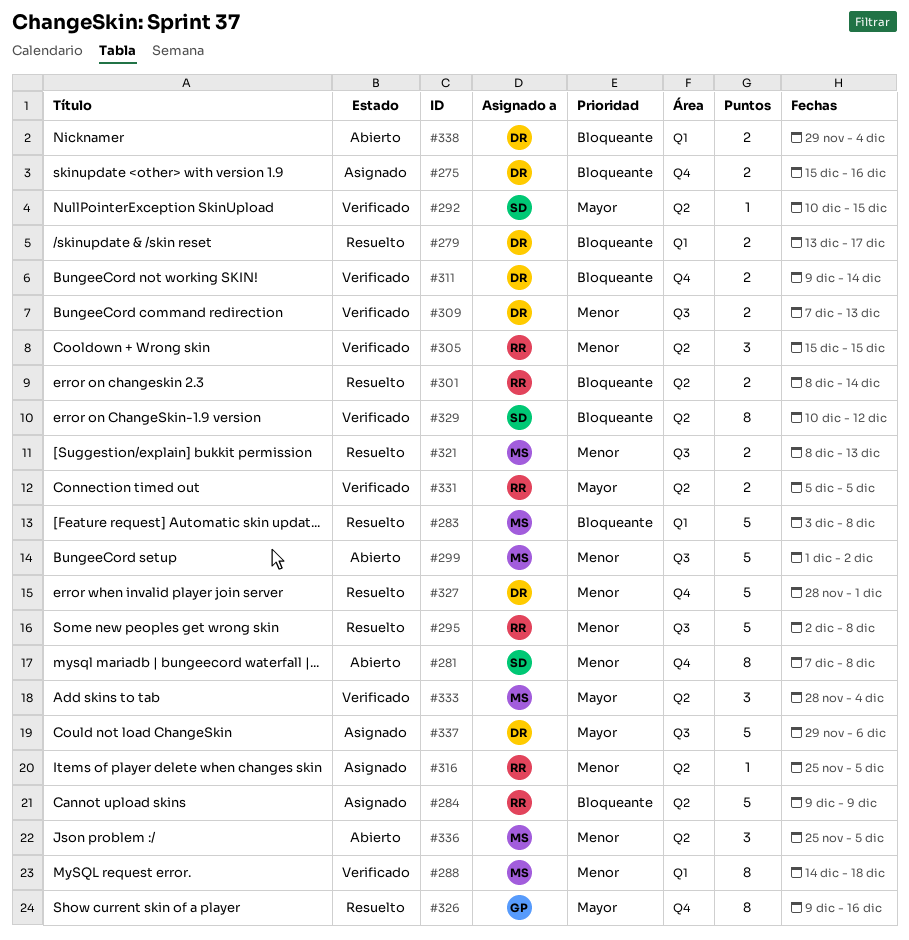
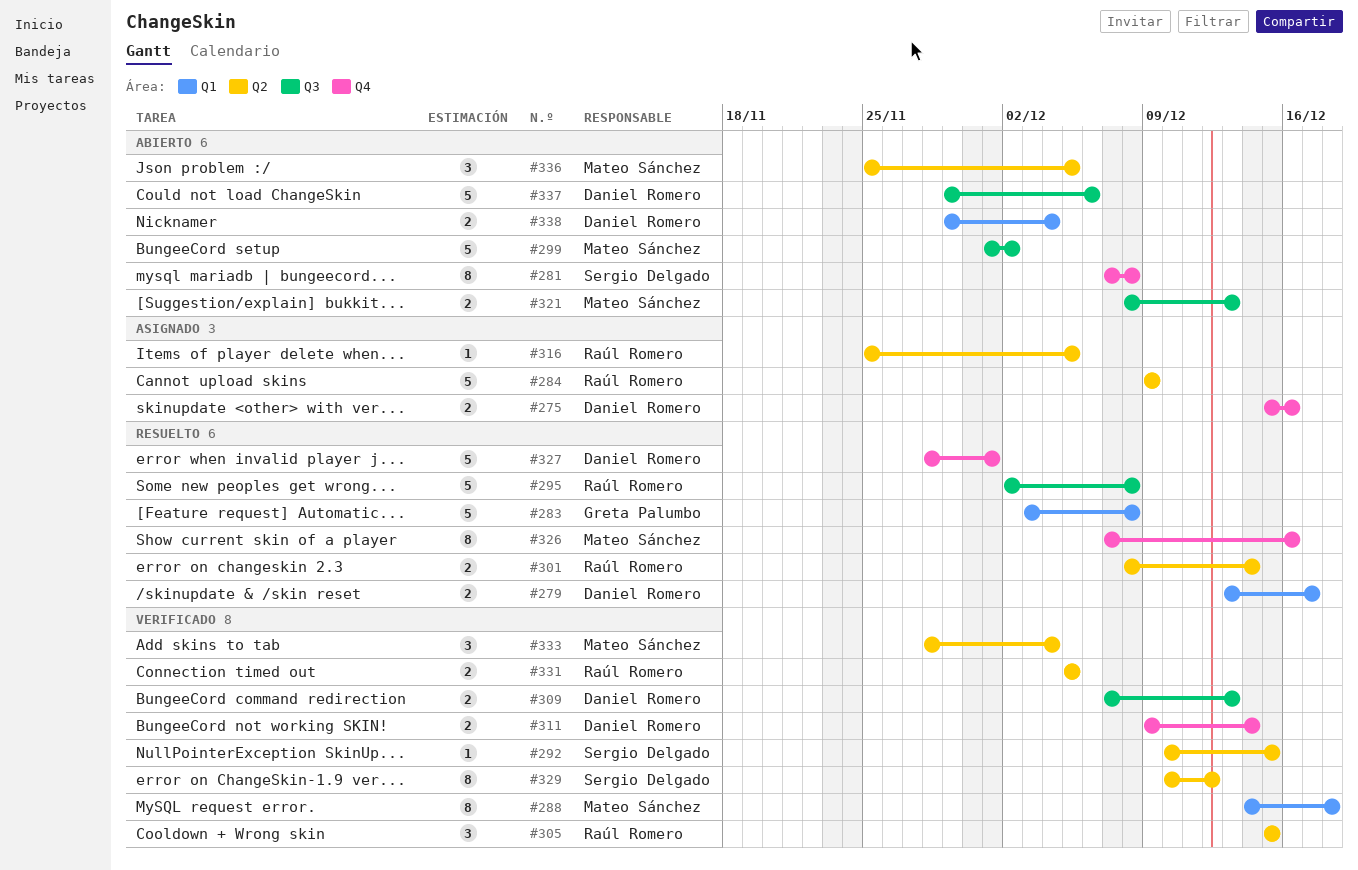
#283, owner: Mateo Sánchez -> Greta Palumbo
#321, status: Resuelto -> Abierto
#326, owner: Greta Palumbo -> Mateo Sánchez
#326, start: Dec 9 -> Dec 7
#337, status: Asignado -> Abierto

